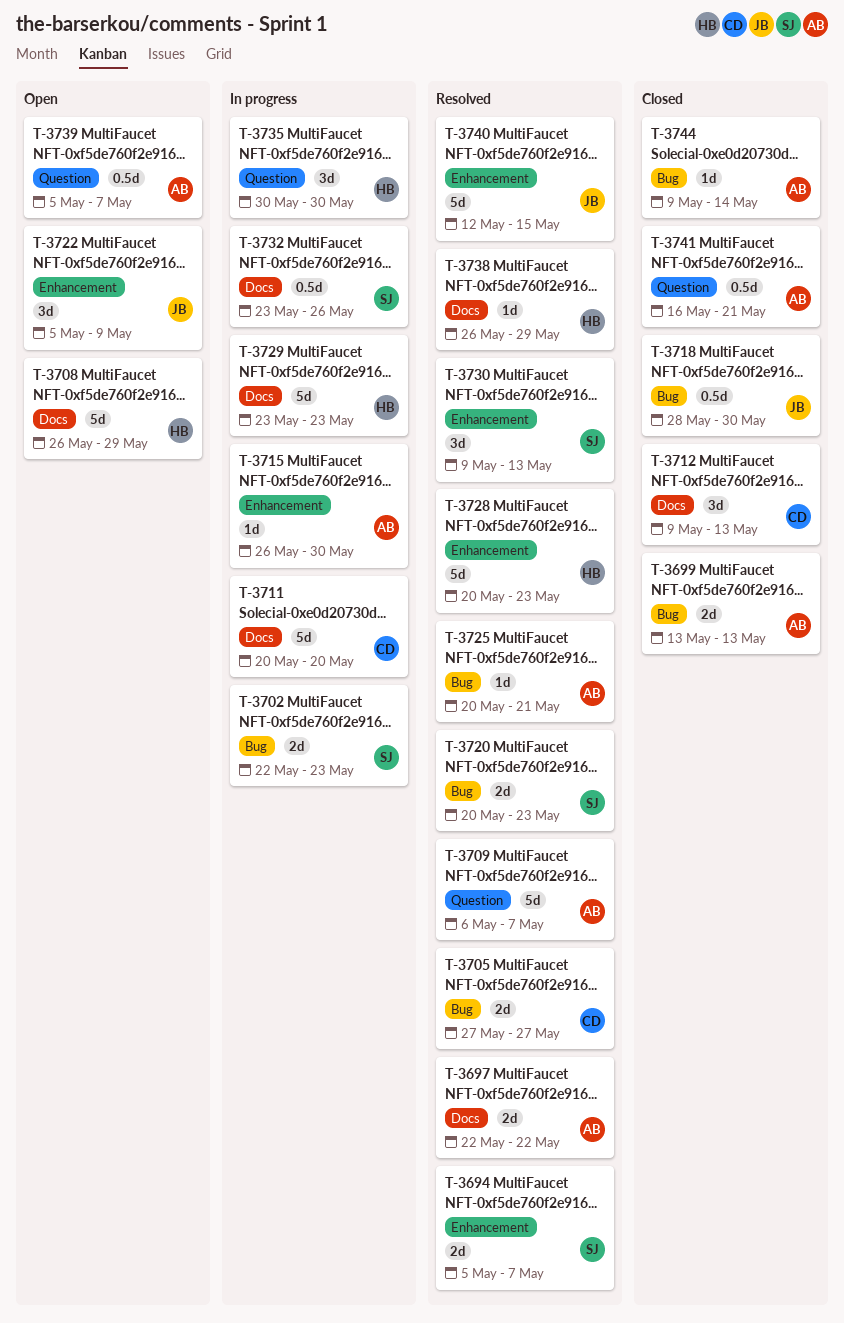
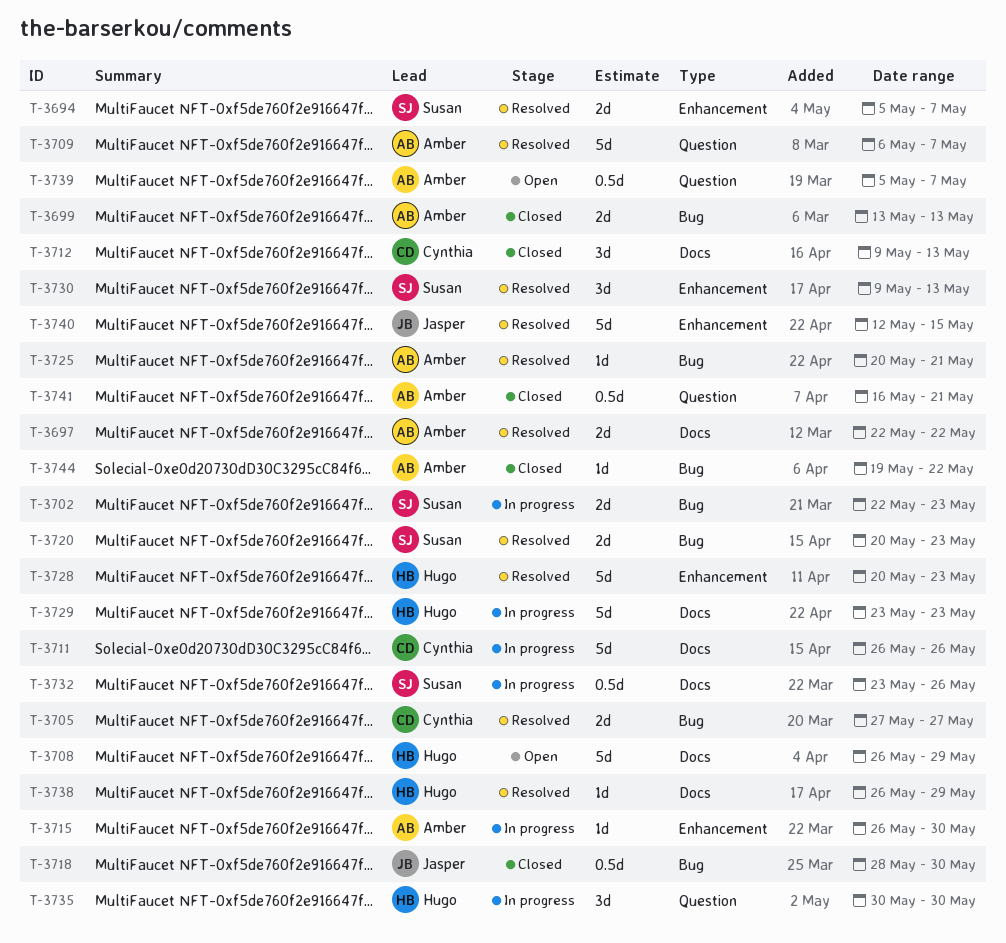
T-3711, start: May 20 -> May 26
T-3711, due: May 20 -> May 26
T-3722: present -> none
T-3744, start: May 9 -> May 19
T-3744, due: May 14 -> May 22

